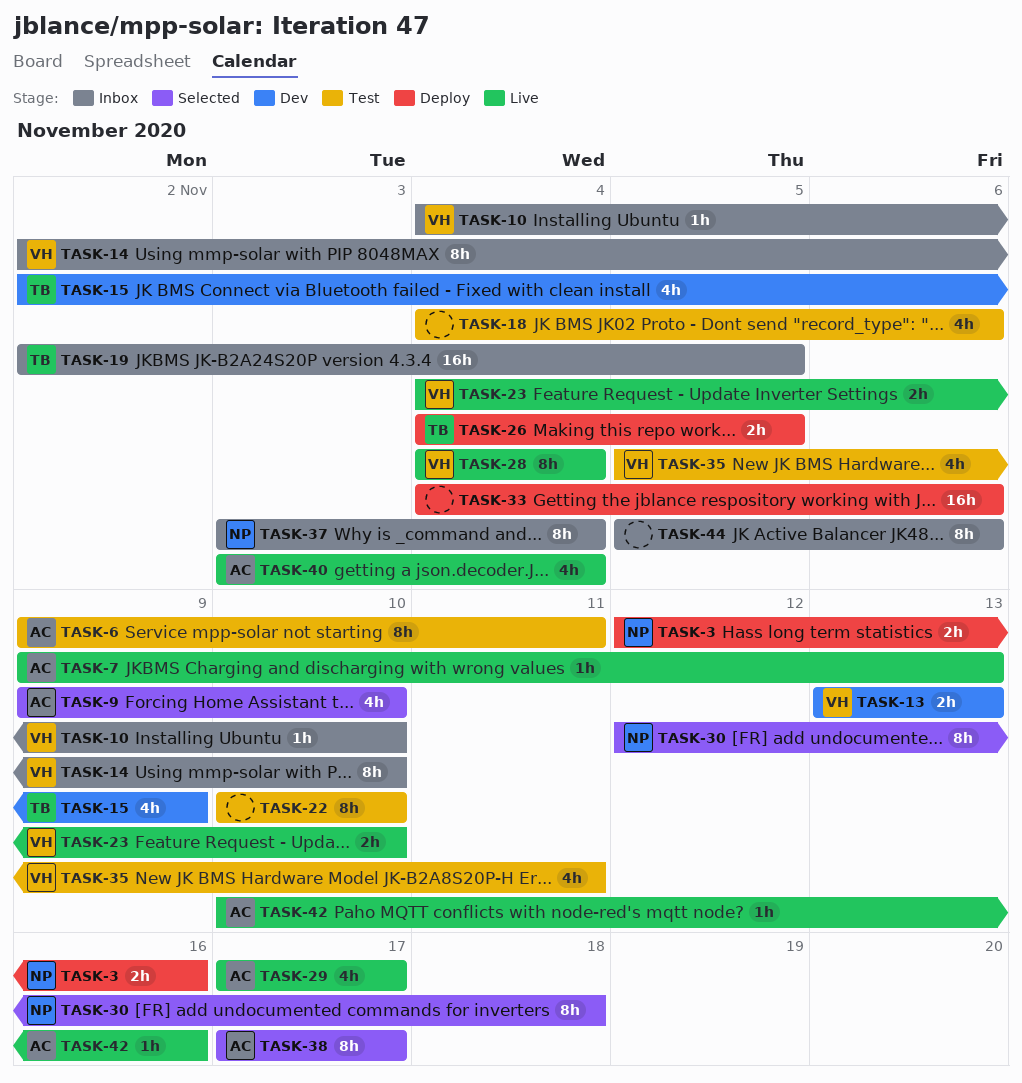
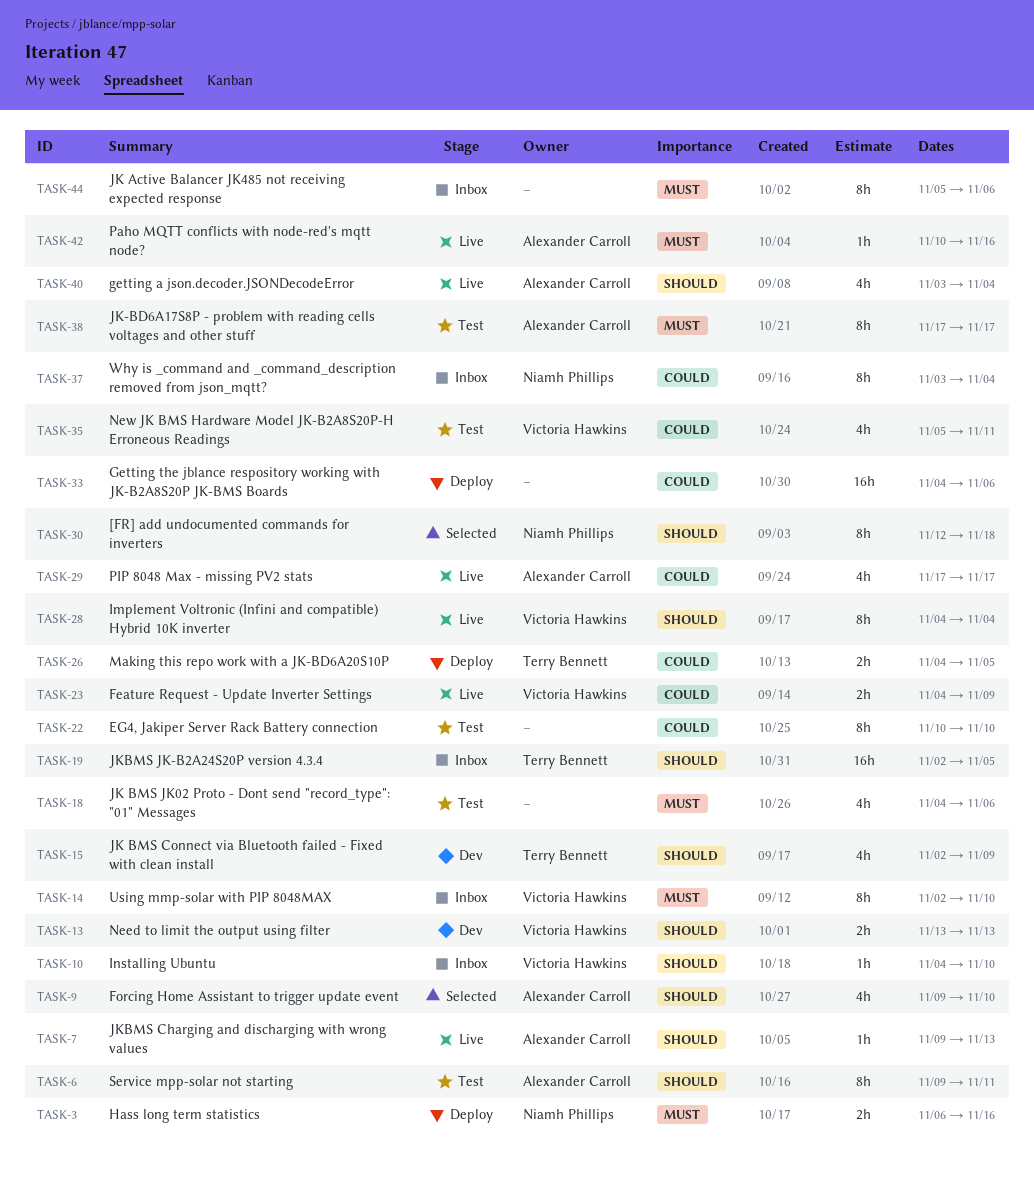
TASK-3, start: Nov 12 -> Nov 6
TASK-23, due: Nov 10 -> Nov 9
TASK-38, status: Selected -> Test

